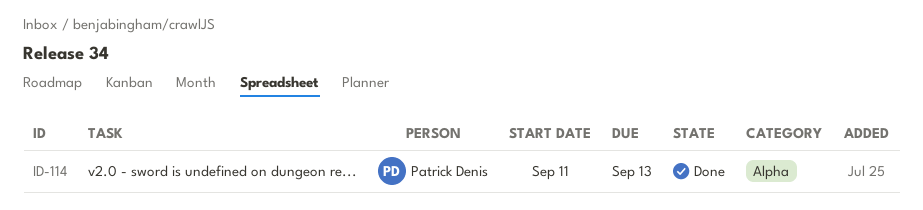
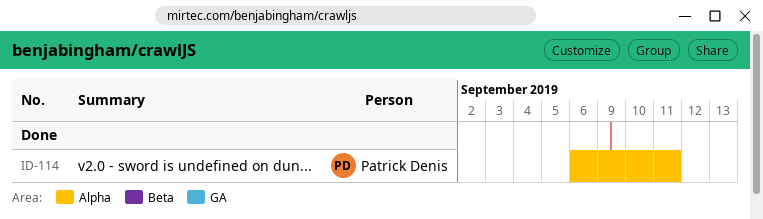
ID-114, start: Sep 11 -> Sep 6
ID-114, due: Sep 13 -> Sep 11

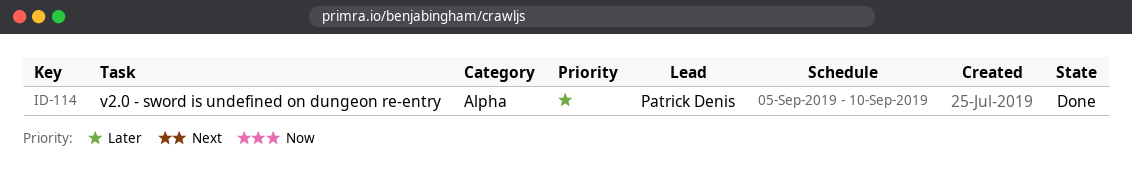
ID-114, start: Sep 6 -> Sep 5
ID-114, due: Sep 11 -> Sep 10

